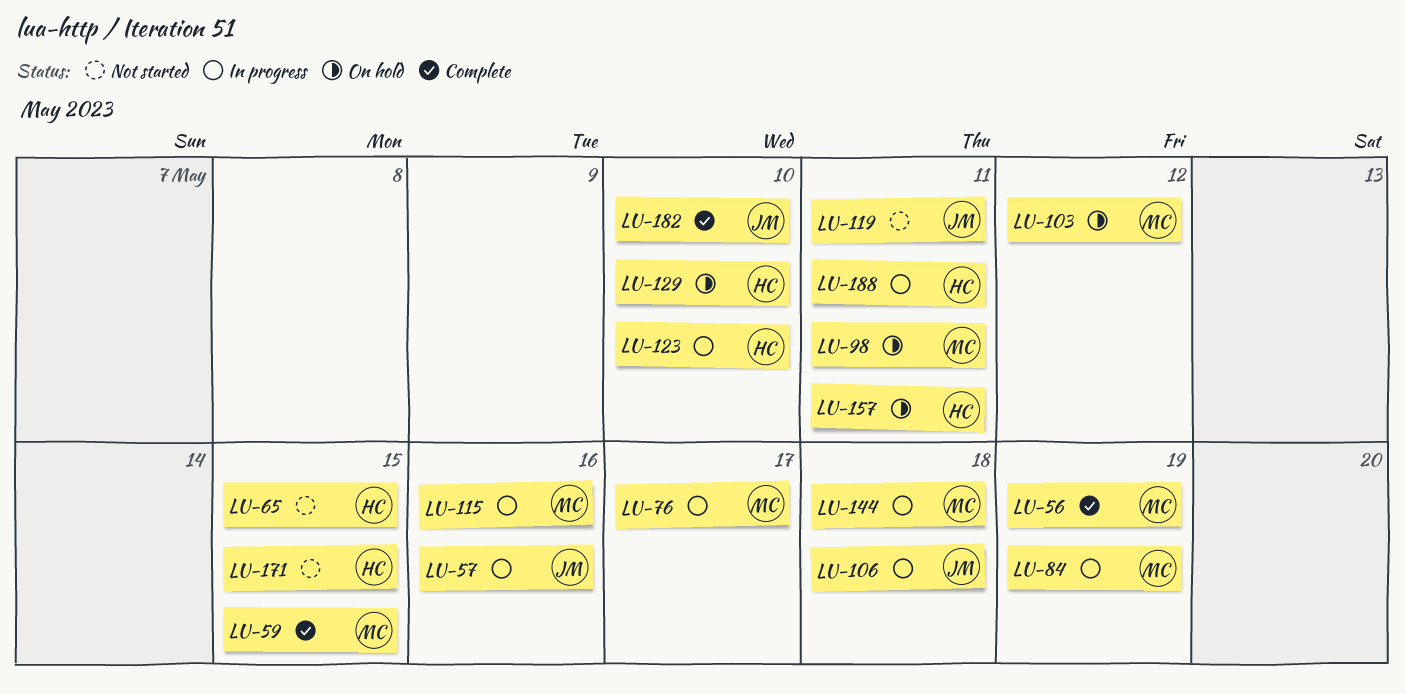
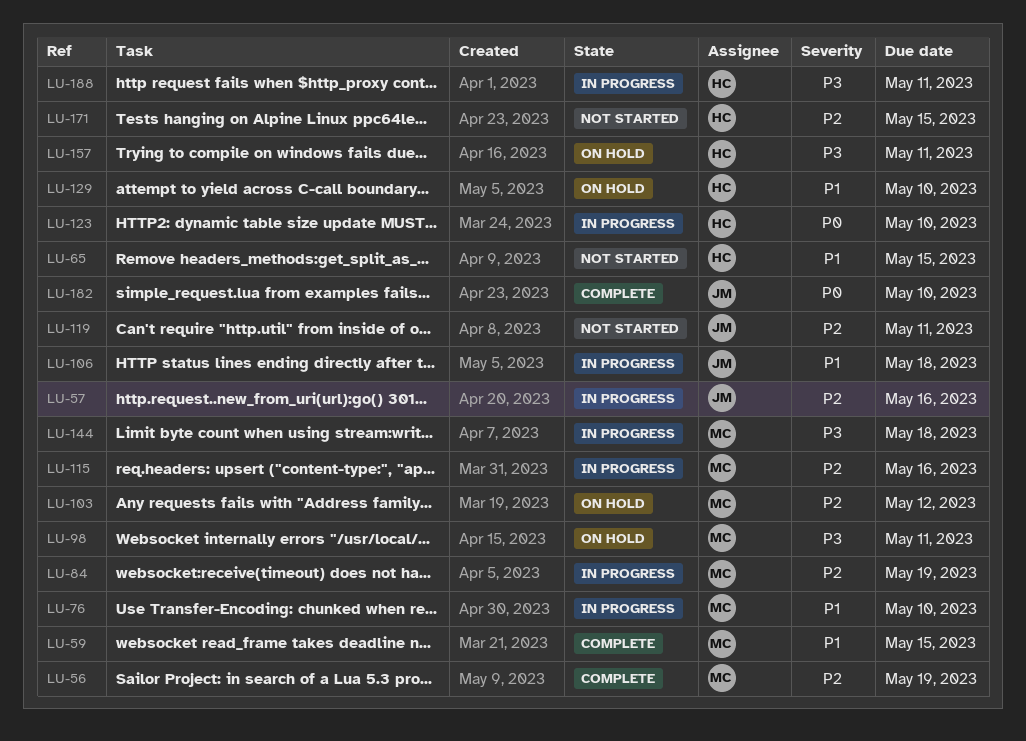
LU-76, due: May 17 -> May 10

